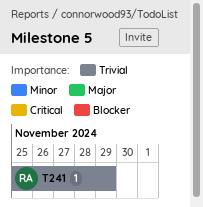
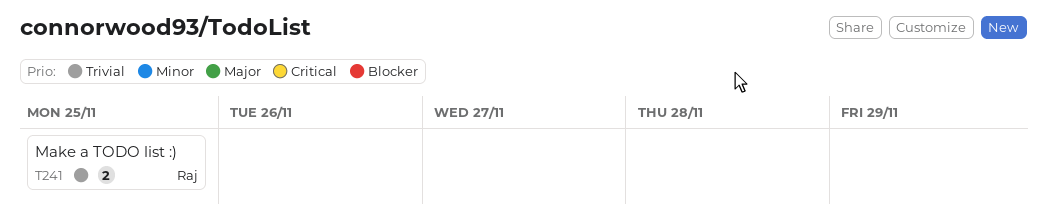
T241, estimate: 1 -> 2
T241, due: Nov 29 -> Nov 25

